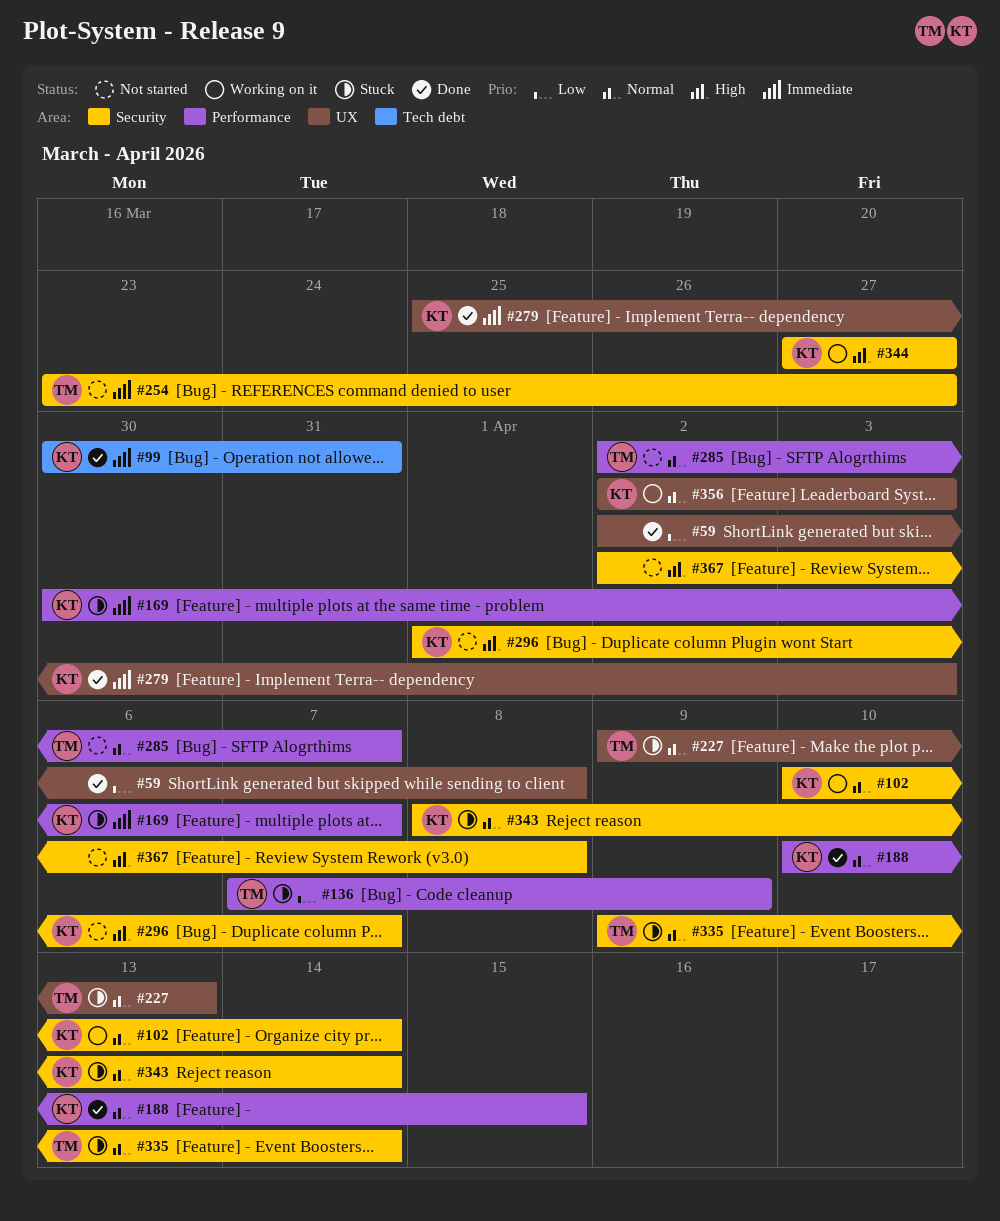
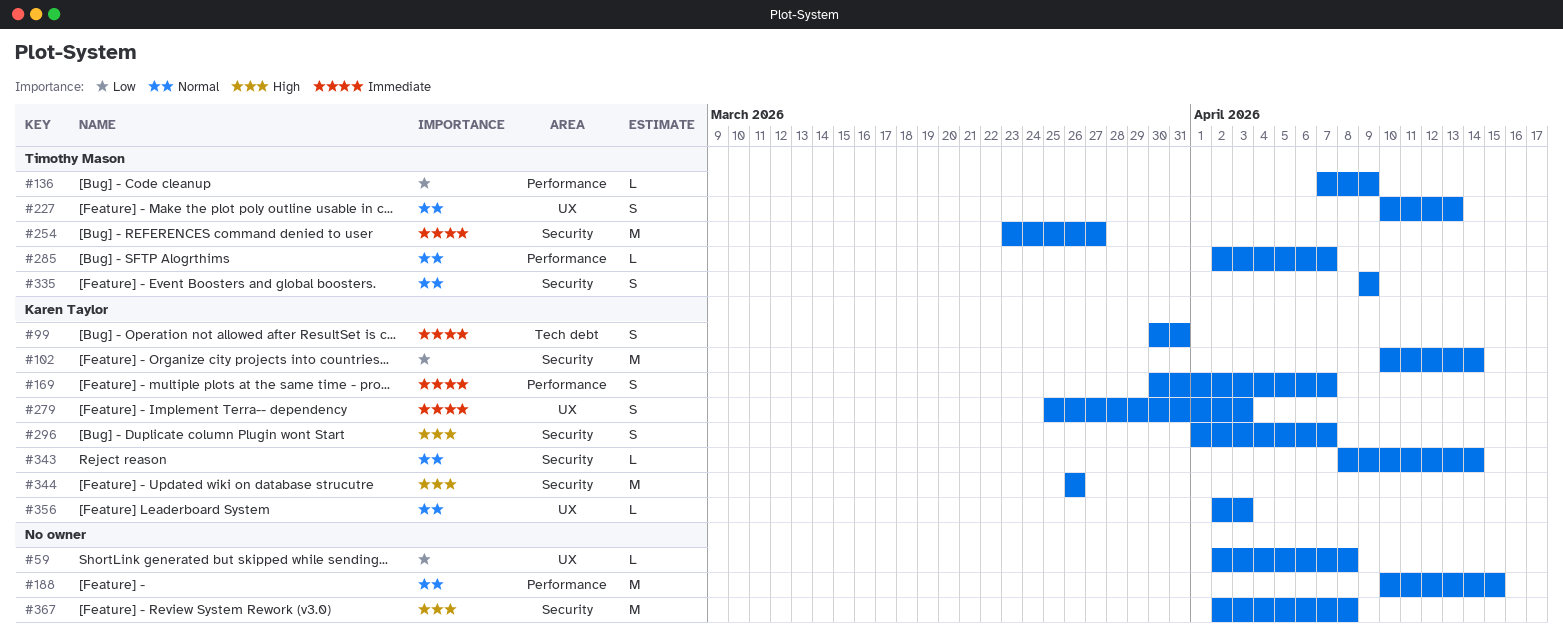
#102, priority: Normal -> Low
#188, owner: Karen Taylor -> none
#227, start: Apr 9 -> Apr 10
#335, due: Apr 14 -> Apr 9
#344, start: Mar 27 -> Mar 26
#344, due: Mar 27 -> Mar 26

